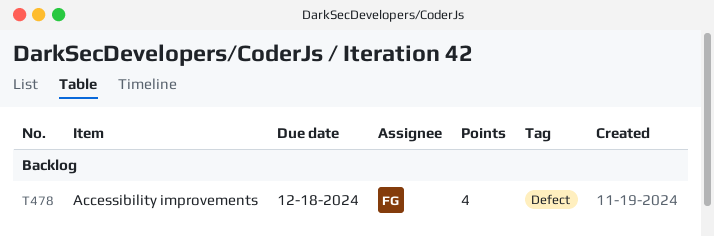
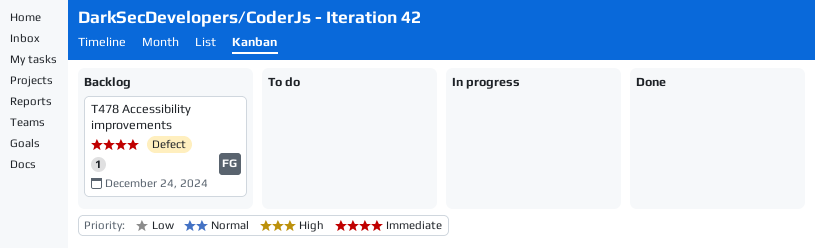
T478, estimate: 4 -> 1
T478, due: Dec 18 -> Dec 24

